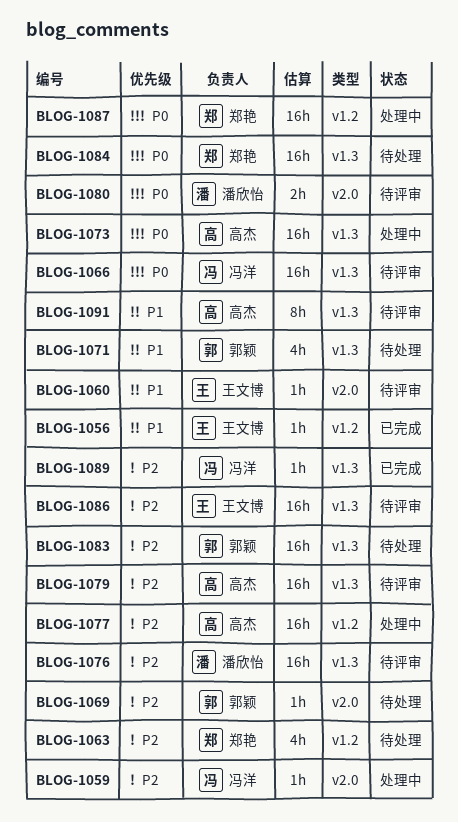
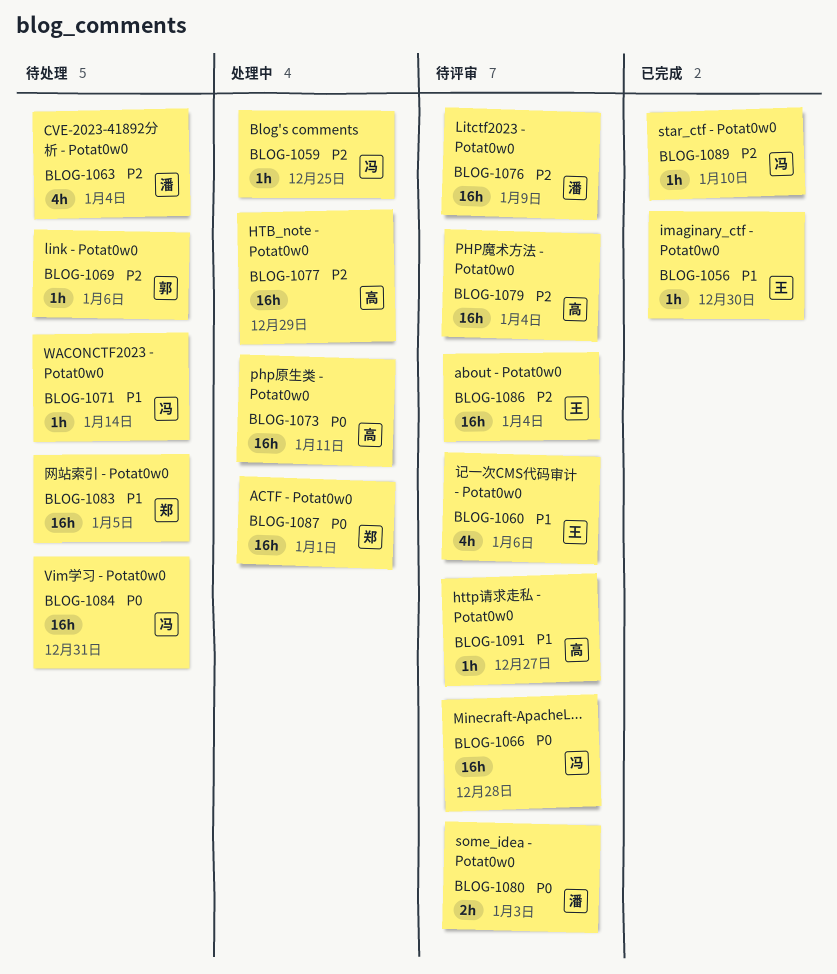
BLOG-1060, estimate: 1h -> 4h
BLOG-1063, owner: 郑艳 -> 潘欣怡
BLOG-1071, owner: 郭颖 -> 冯洋
BLOG-1071, estimate: 4h -> 1h
BLOG-1083, owner: 郭颖 -> 郑艳
BLOG-1083, priority: P2 -> P1
BLOG-1084, owner: 郑艳 -> 冯洋
BLOG-1091, estimate: 8h -> 1h

